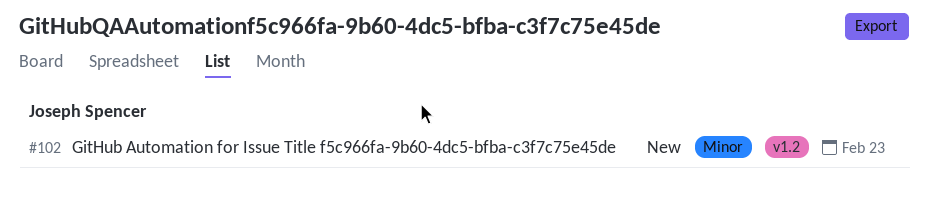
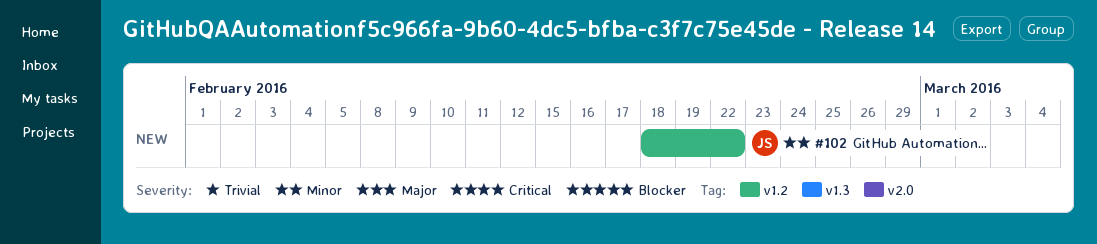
#102, due: Feb 23 -> Feb 22

